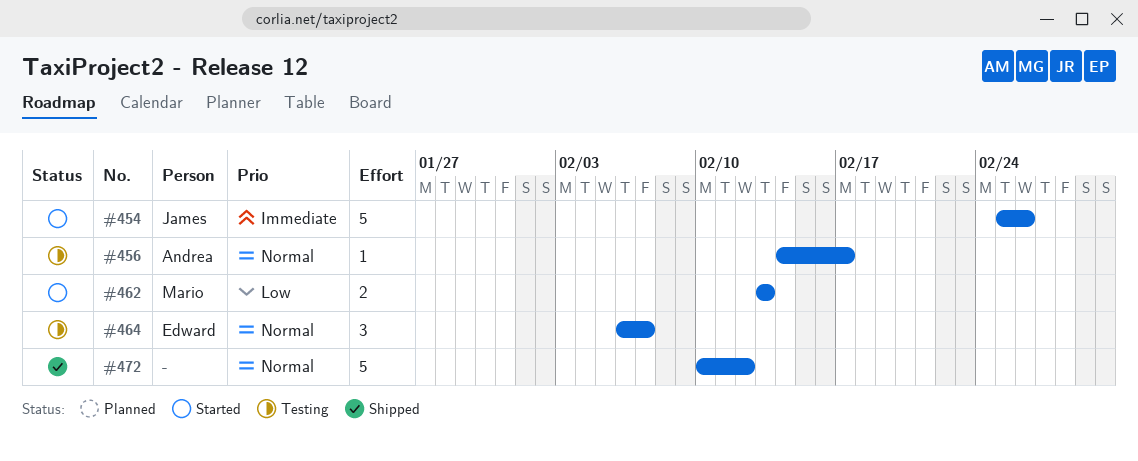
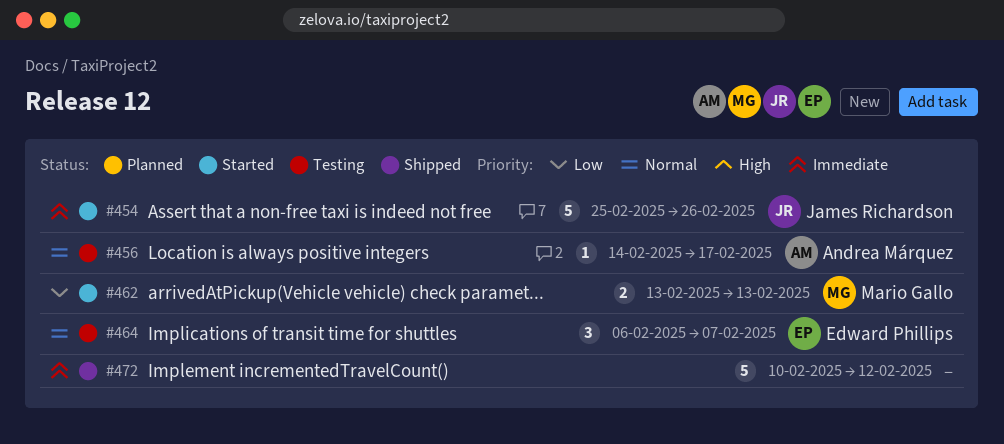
#472, priority: Normal -> Immediate

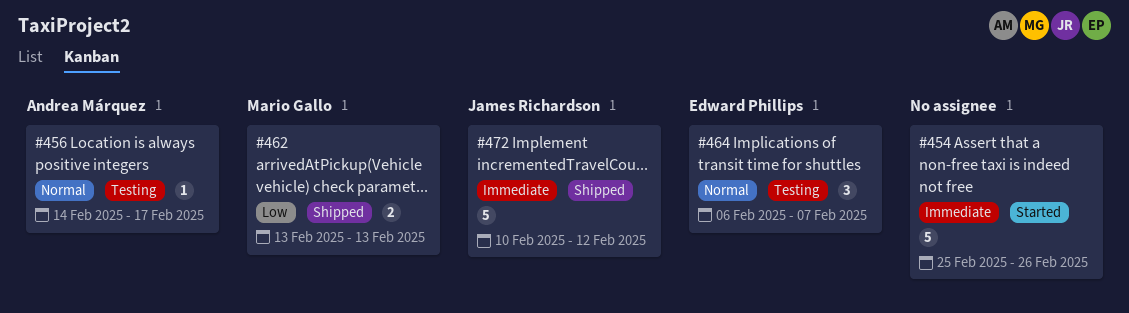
#454, owner: James Richardson -> none
#462, status: Started -> Shipped
#472, owner: none -> James Richardson

